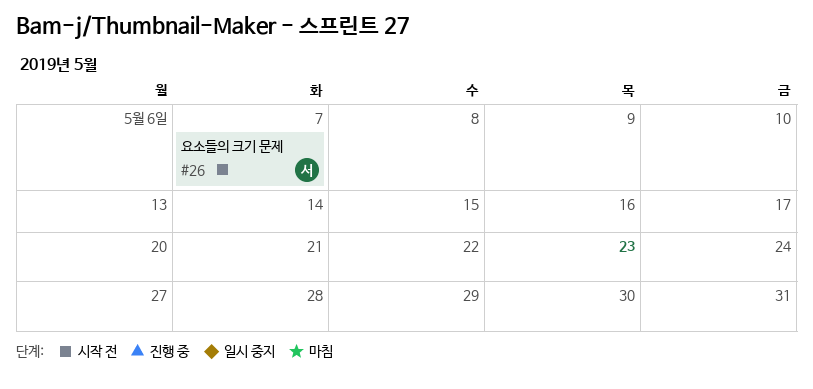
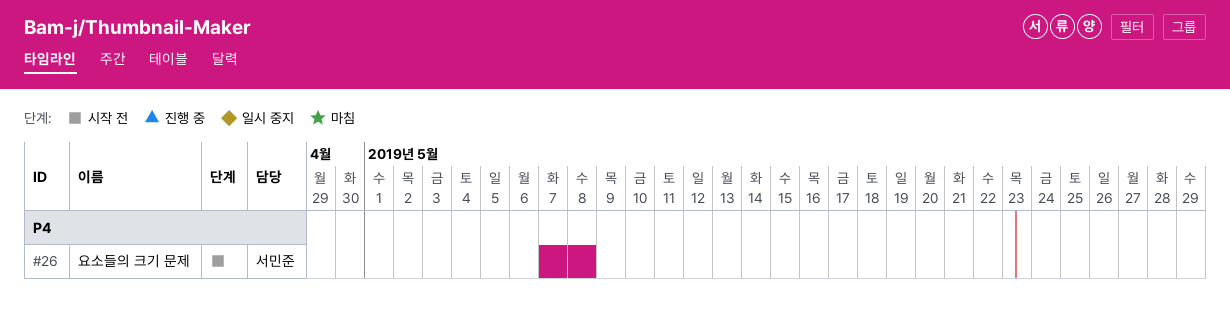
#26, due: May 7 -> May 8

